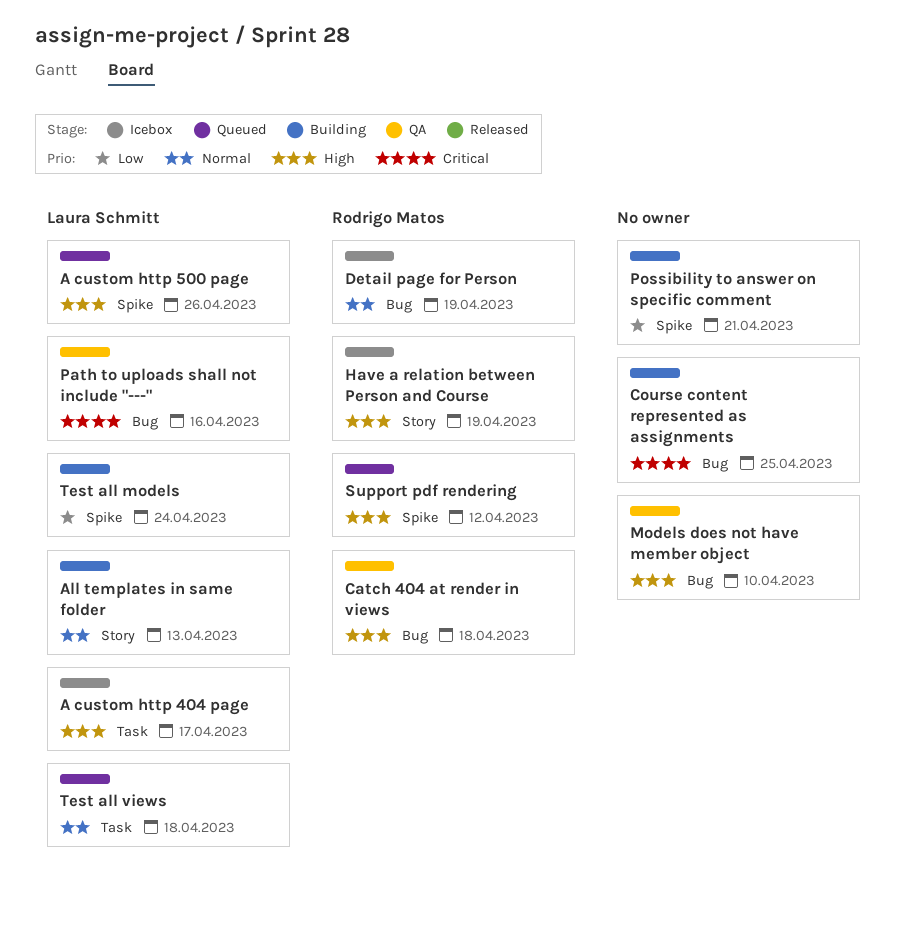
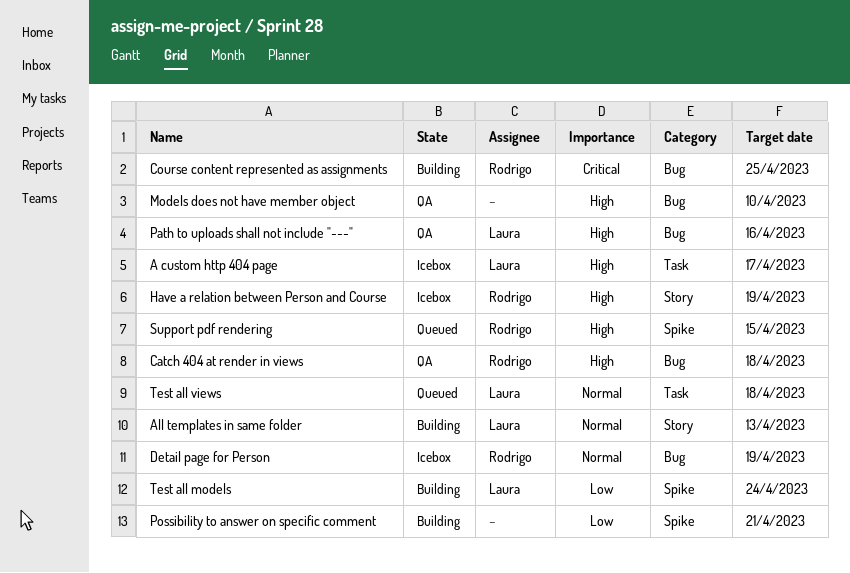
A custom http 500 page: present -> none
Course content represented as assignments, owner: none -> Rodrigo Matos
Path to uploads shall not include "---", priority: Critical -> High
Support pdf rendering, due: Apr 12 -> Apr 15

